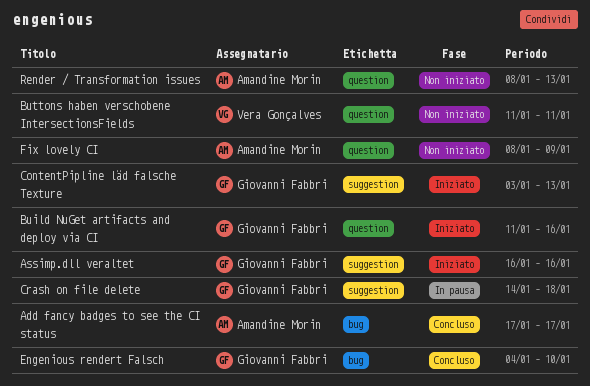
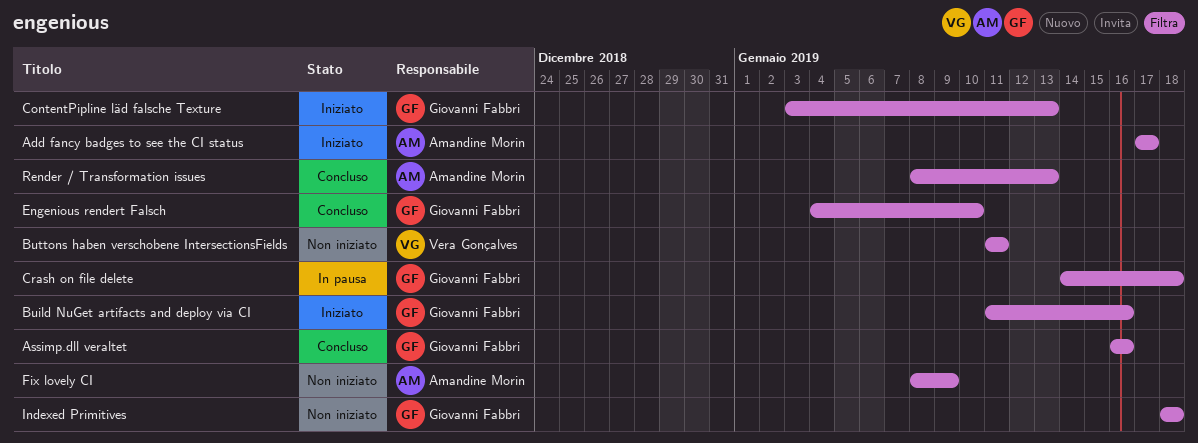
Add fancy badges to see the CI status, status: Concluso -> Iniziato
Assimp.dll veraltet, status: Iniziato -> Concluso
Indexed Primitives: none -> present
Render / Transformation issues, status: Non iniziato -> Concluso

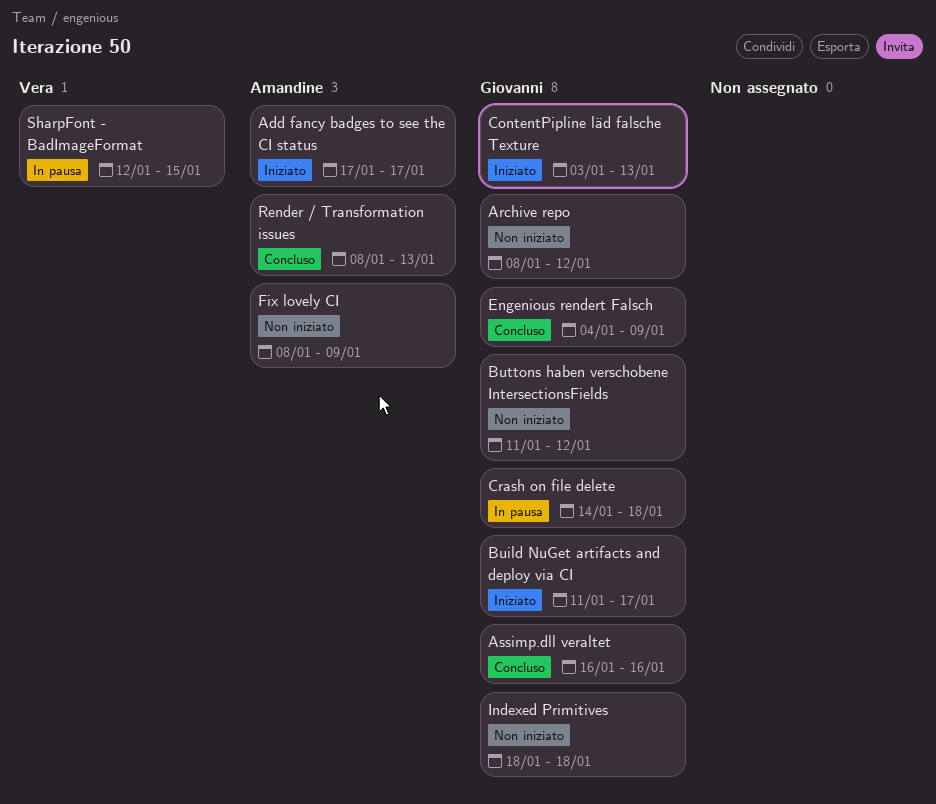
Archive repo: none -> present
Build NuGet artifacts and deploy via CI, due: Jan 16 -> Jan 17
Buttons haben verschobene IntersectionsFields, owner: Vera Gonçalves -> Giovanni Fabbri
Buttons haben verschobene IntersectionsFields, due: Jan 11 -> Jan 12
Engenious rendert Falsch, due: Jan 10 -> Jan 9
SharpFont - BadImageFormat: none -> present

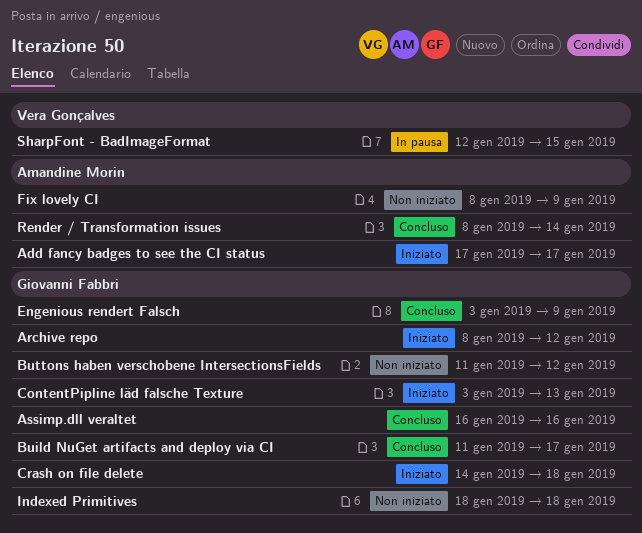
Archive repo, status: Non iniziato -> Iniziato
Build NuGet artifacts and deploy via CI, status: Iniziato -> Concluso
Crash on file delete, status: In pausa -> Iniziato
Engenious rendert Falsch, start: Jan 4 -> Jan 3
Render / Transformation issues, due: Jan 13 -> Jan 14

